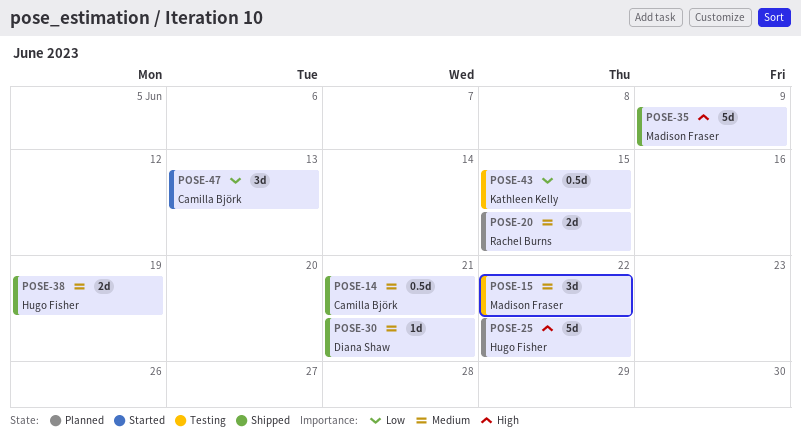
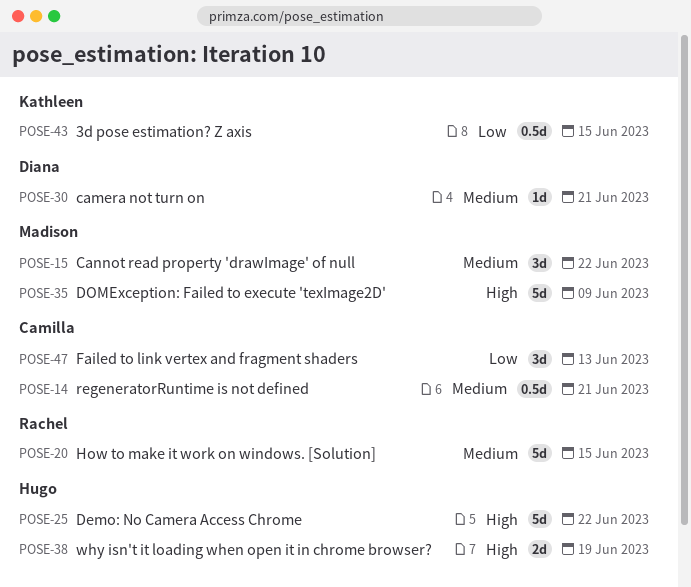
POSE-20, estimate: 2d -> 5d
POSE-38, priority: Medium -> High

